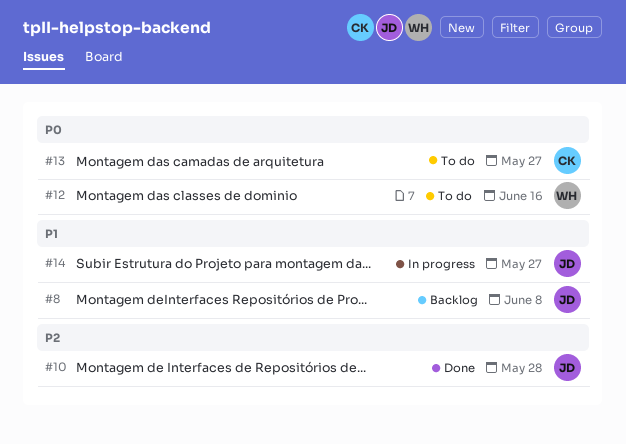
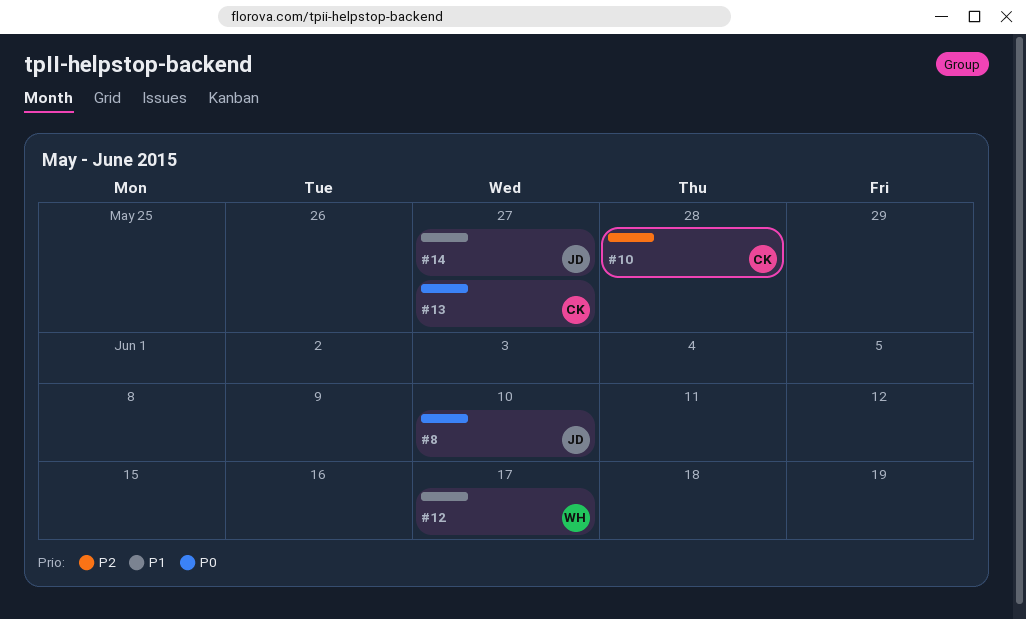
#8, priority: P1 -> P0
#8, due: Jun 8 -> Jun 10
#10, owner: JD -> CK
#12, priority: P0 -> P1
#12, due: Jun 16 -> Jun 17

